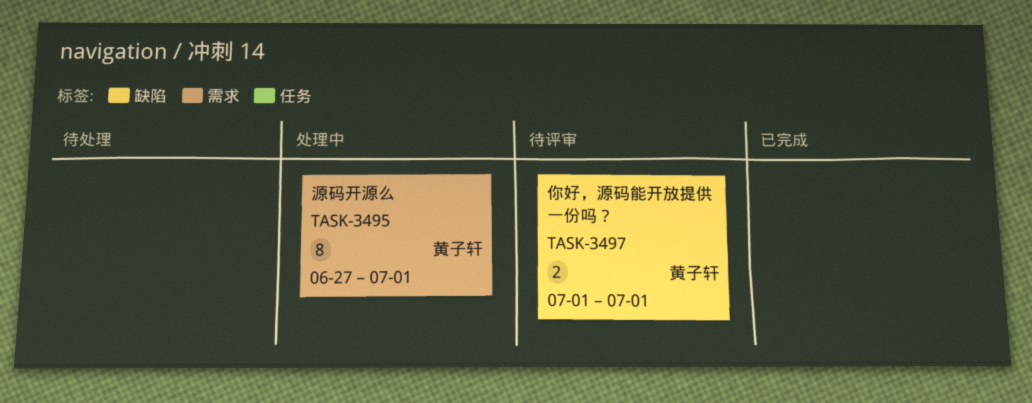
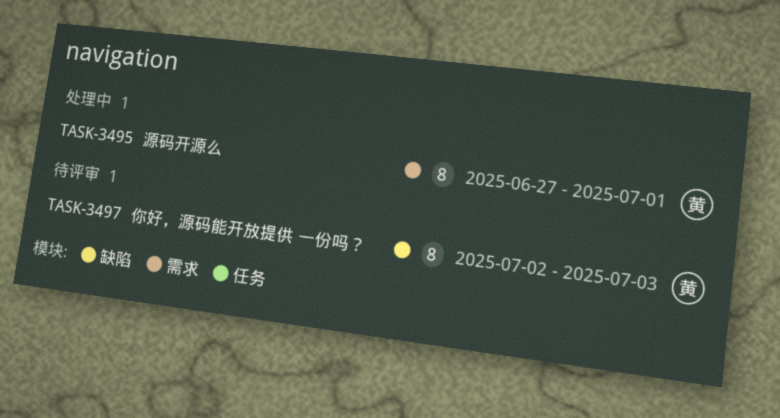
TASK-3497, estimate: 2 -> 8
TASK-3497, start: Jul 1 -> Jul 2
TASK-3497, due: Jul 1 -> Jul 3

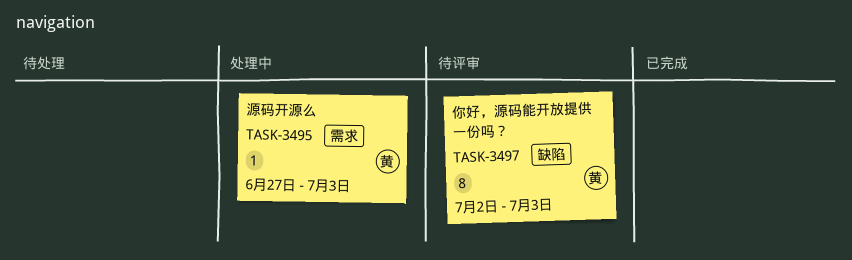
TASK-3495, estimate: 8 -> 1
TASK-3495, due: Jul 1 -> Jul 3

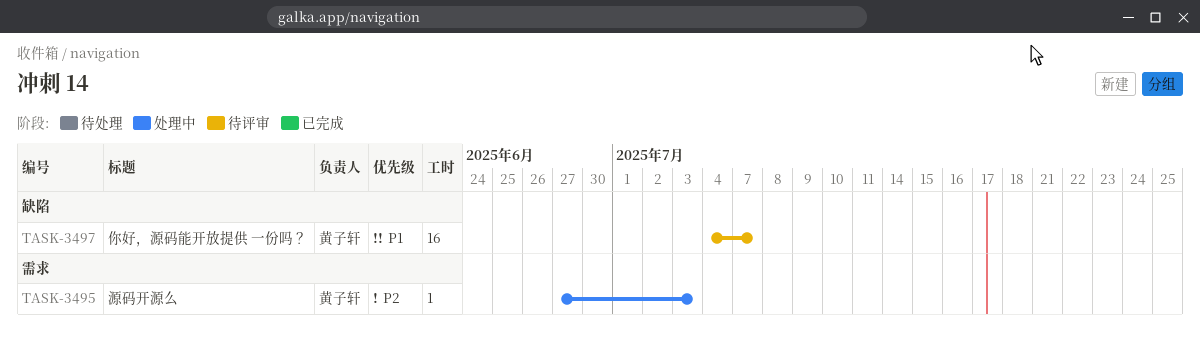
TASK-3497, estimate: 8 -> 16
TASK-3497, start: Jul 2 -> Jul 4
TASK-3497, due: Jul 3 -> Jul 7

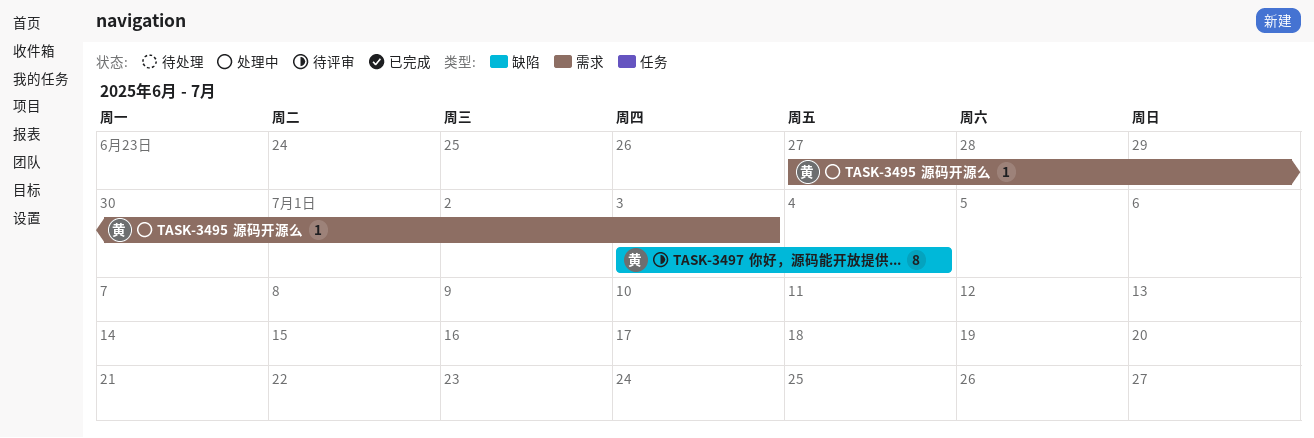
TASK-3497, estimate: 16 -> 8
TASK-3497, start: Jul 4 -> Jul 3
TASK-3497, due: Jul 7 -> Jul 4

